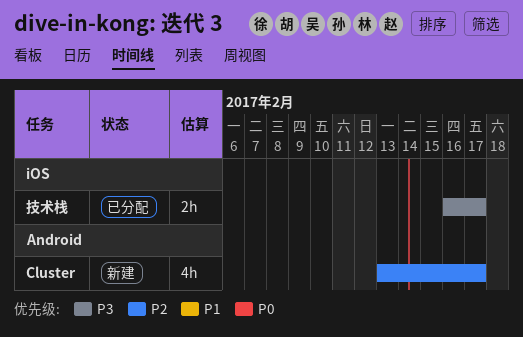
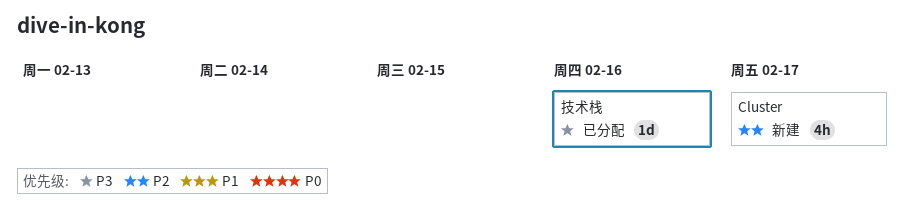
技术栈, estimate: 2h -> 1d
技术栈, due: Feb 17 -> Feb 16

